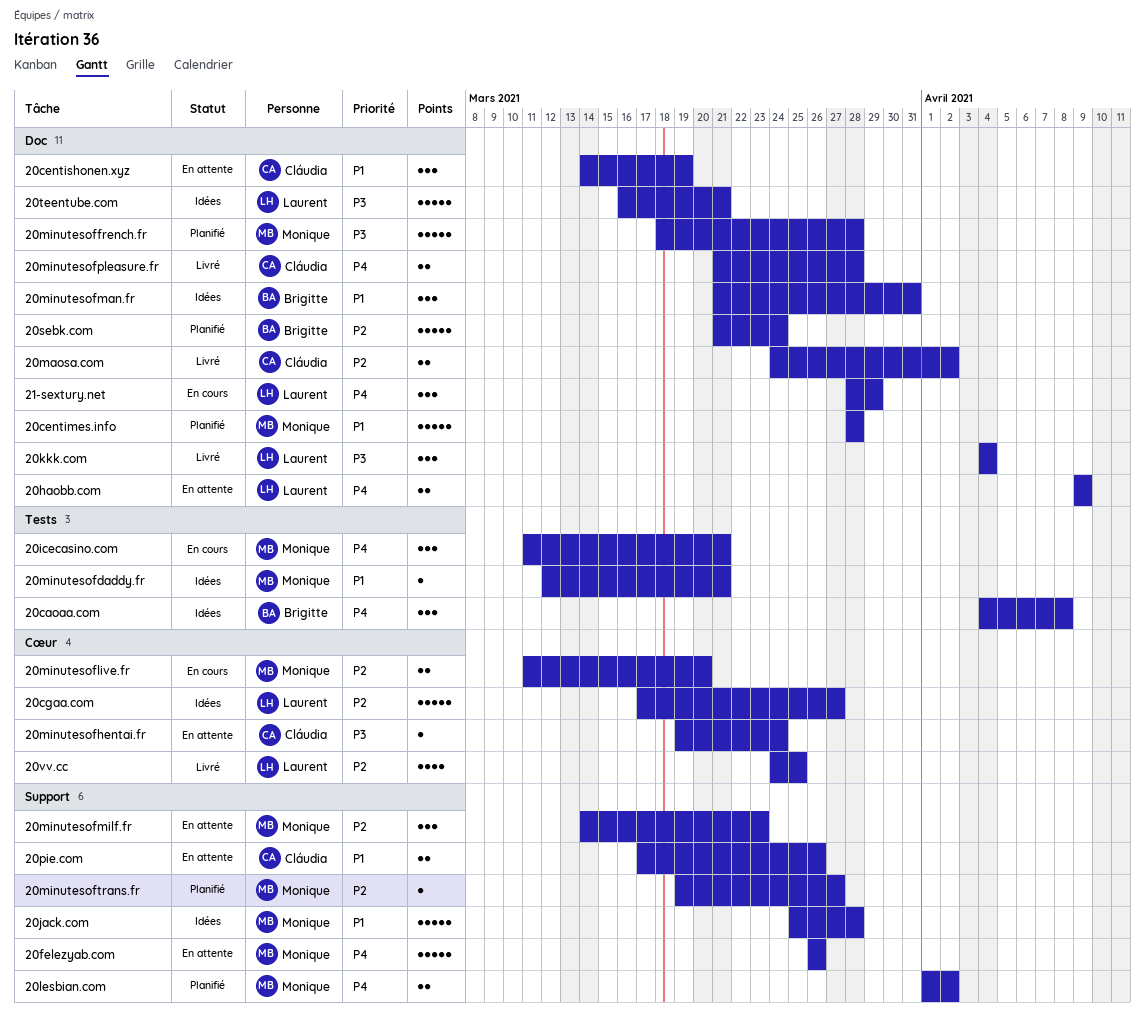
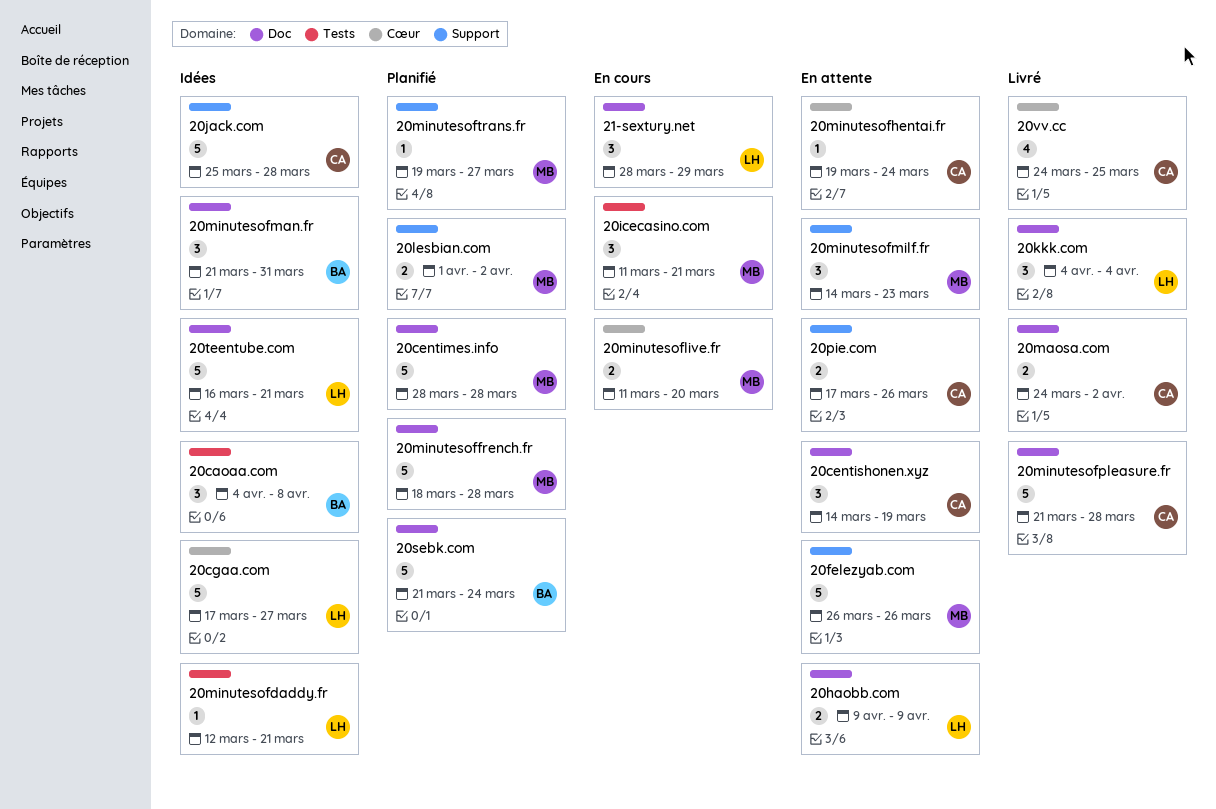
20jack.com, owner: Monique -> Cláudia
20minutesofdaddy.fr, owner: Monique -> Laurent
20minutesofpleasure.fr, estimate: 2 -> 5
20vv.cc, owner: Laurent -> Cláudia

